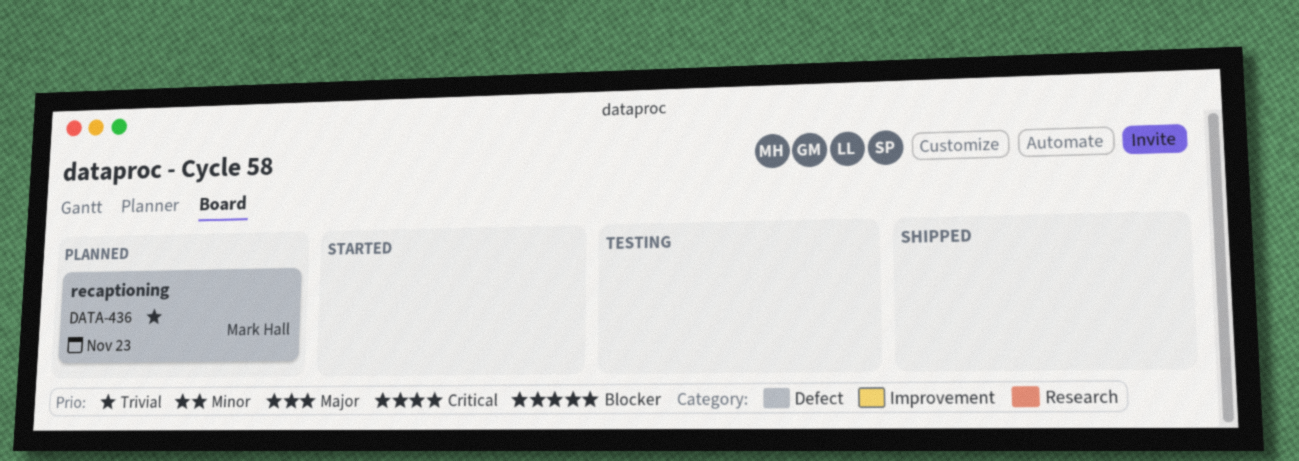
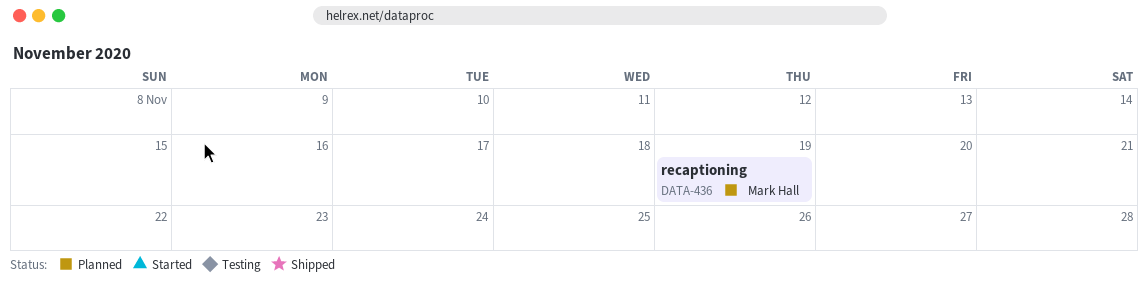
DATA-436, due: Nov 23 -> Nov 19

